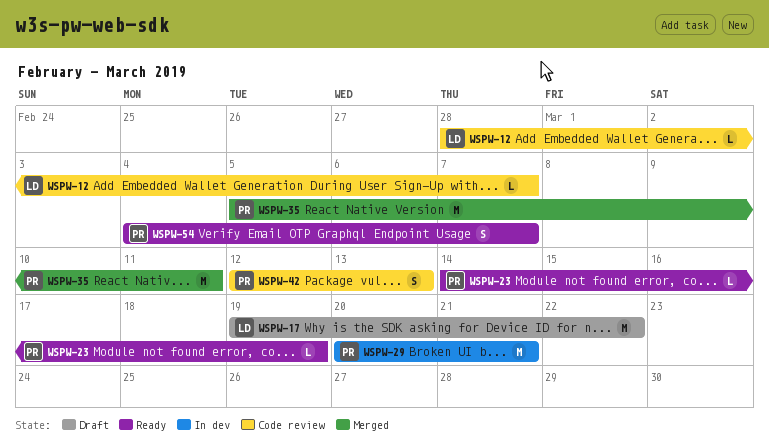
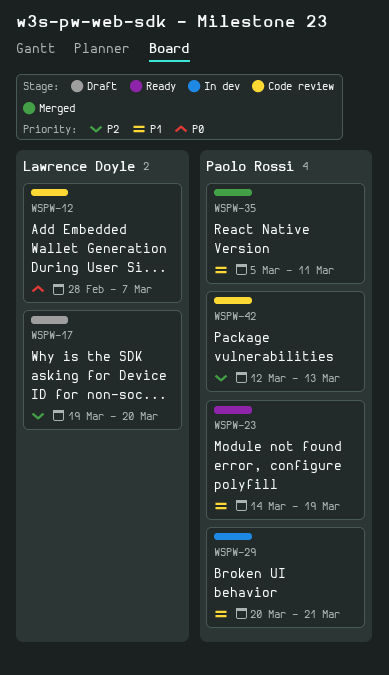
WSPW-17, due: Mar 22 -> Mar 20
WSPW-54: present -> none

